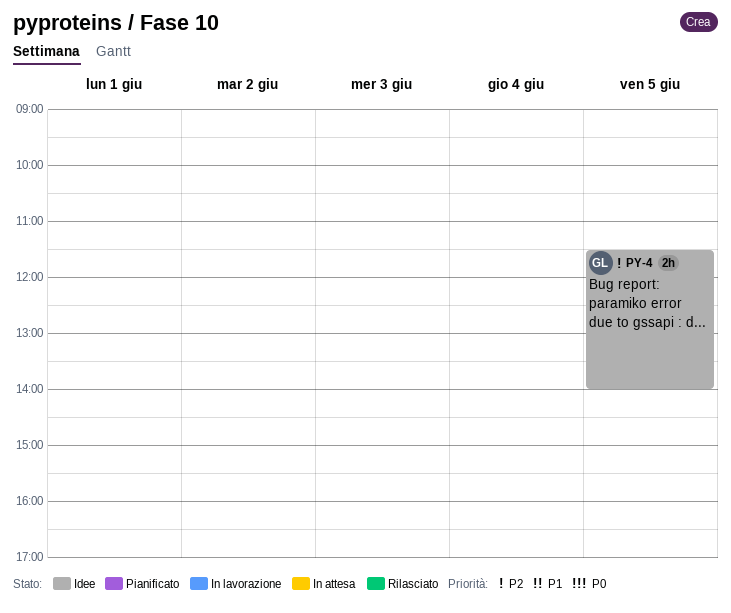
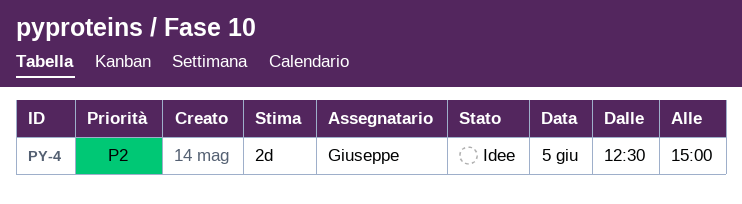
PY-4, estimate: 2h -> 2d
PY-4, begins: 11:30 -> 12:30
PY-4, ends: 14:00 -> 15:00

